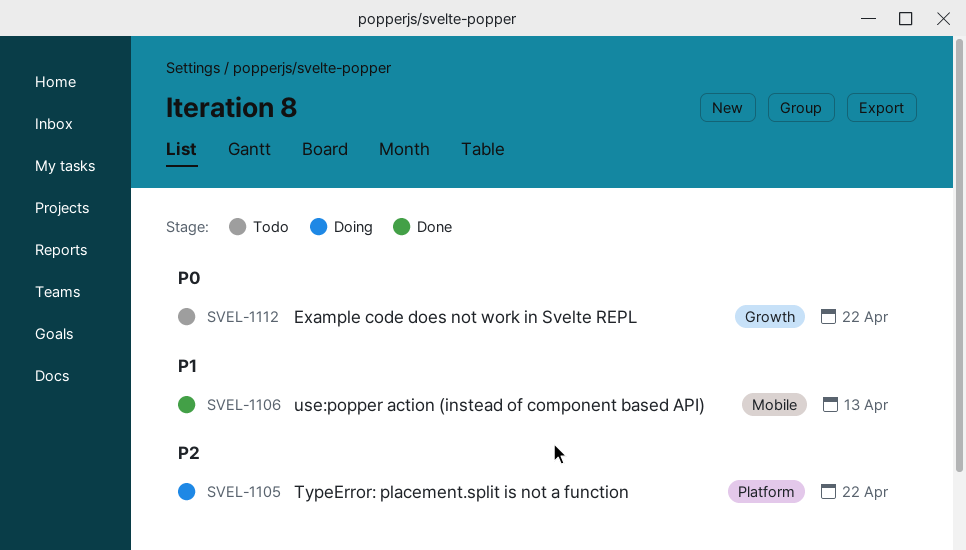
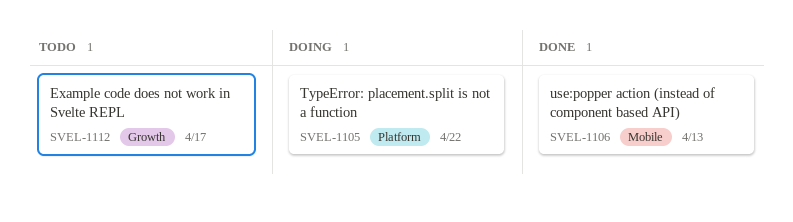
SVEL-1112, due: Apr 22 -> Apr 17

